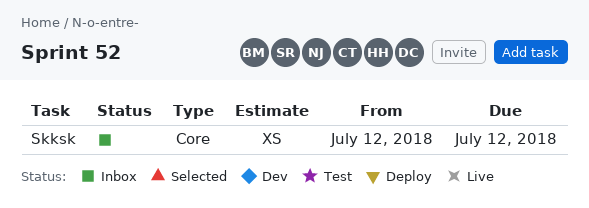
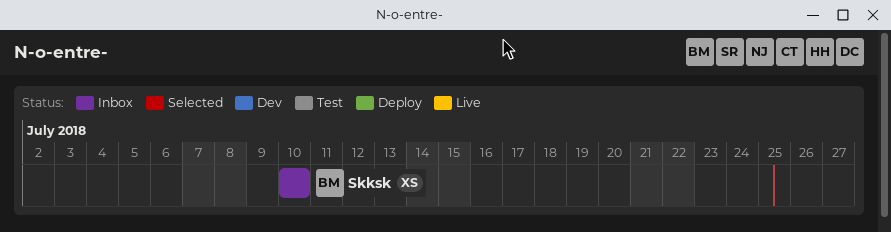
Skksk, start: Jul 12 -> Jul 10
Skksk, due: Jul 12 -> Jul 10

